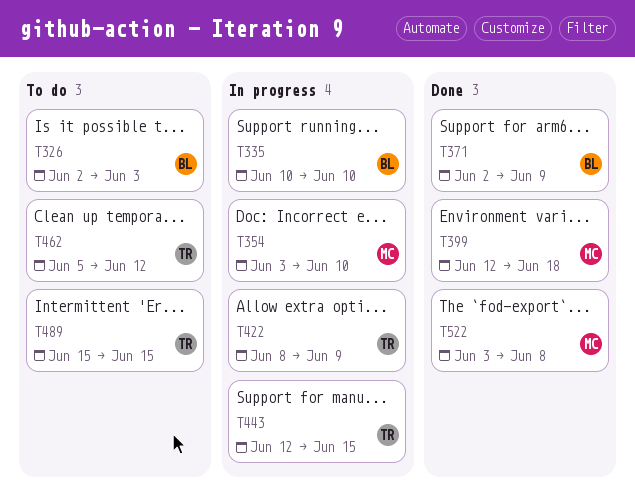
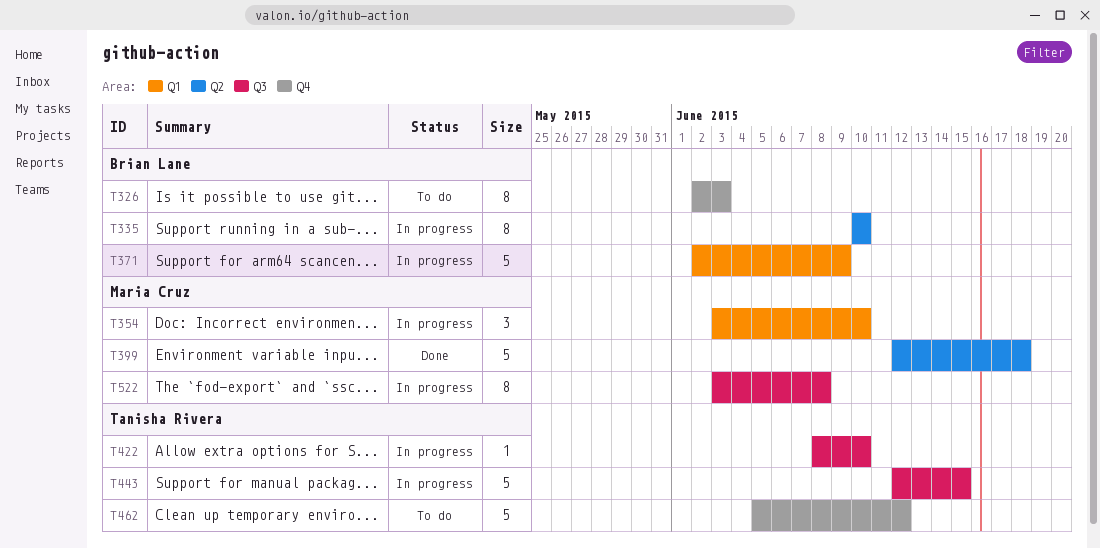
T371, status: Done -> In progress
T422, due: Jun 9 -> Jun 10
T489: present -> none
T522, status: Done -> In progress

